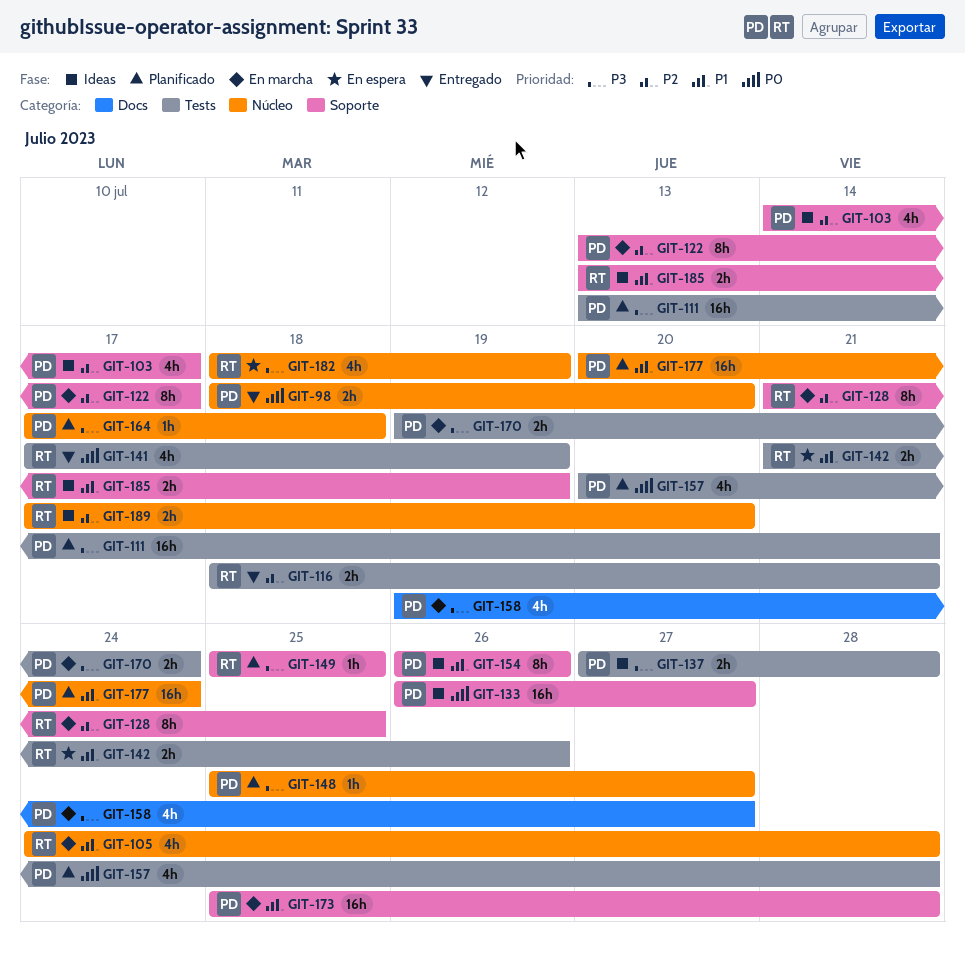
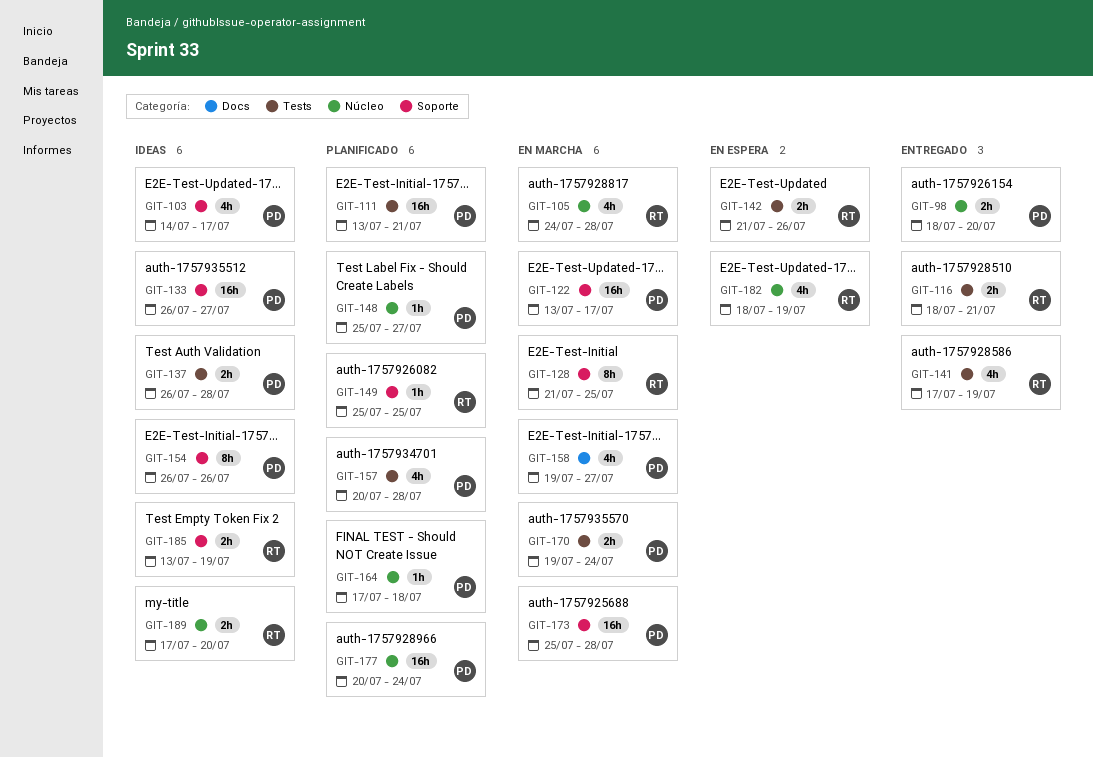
GIT-122, estimate: 8h -> 16h
GIT-137, start: Jul 27 -> Jul 26

